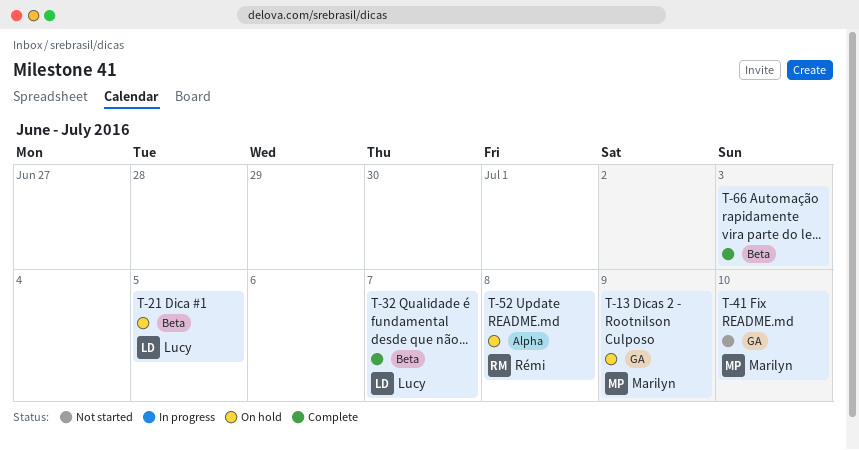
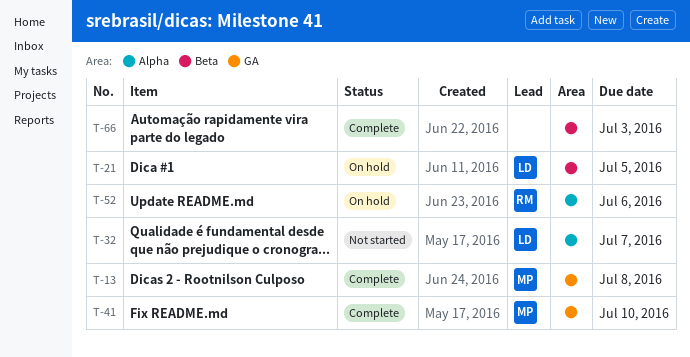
T-13, status: On hold -> Complete
T-13, due: Jul 9 -> Jul 8
T-32, status: Complete -> Not started
T-32, label: Beta -> Alpha
T-41, status: Not started -> Complete
T-52, due: Jul 8 -> Jul 6

